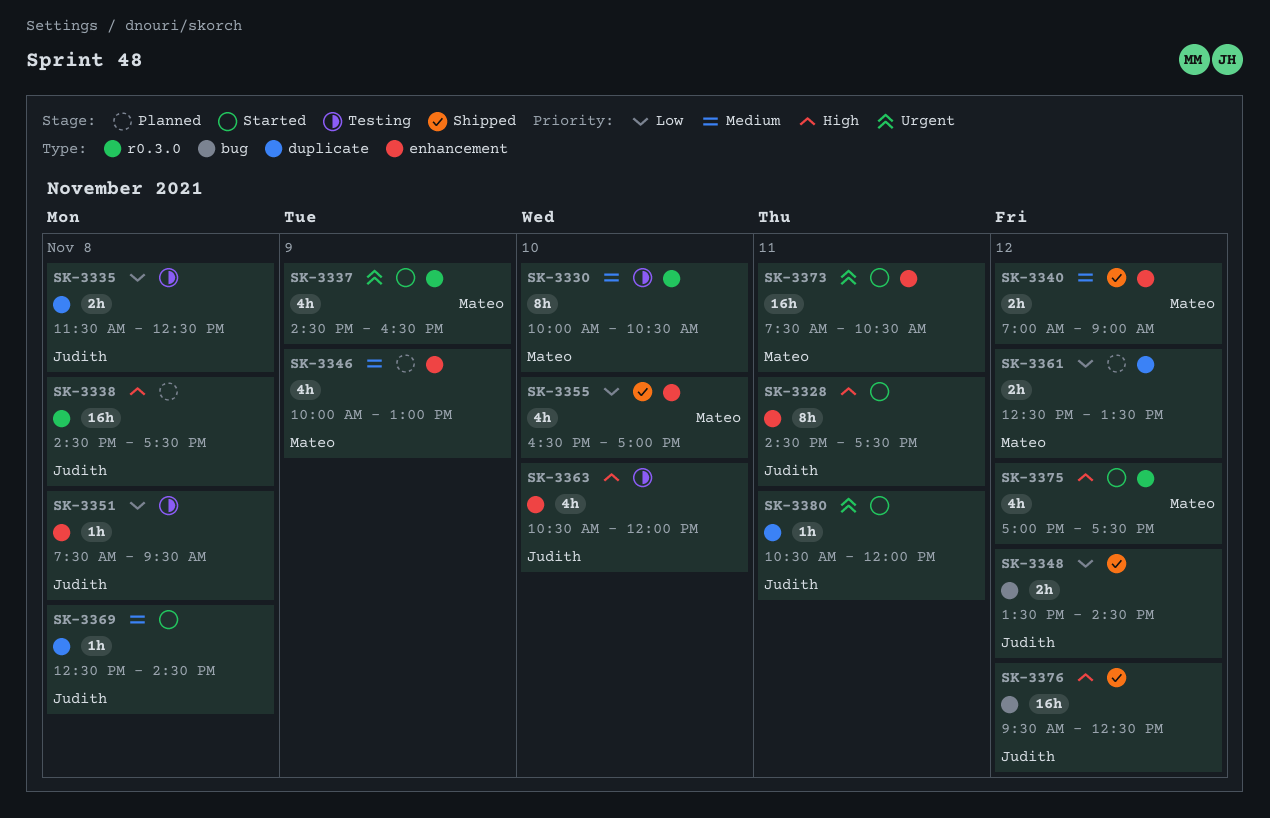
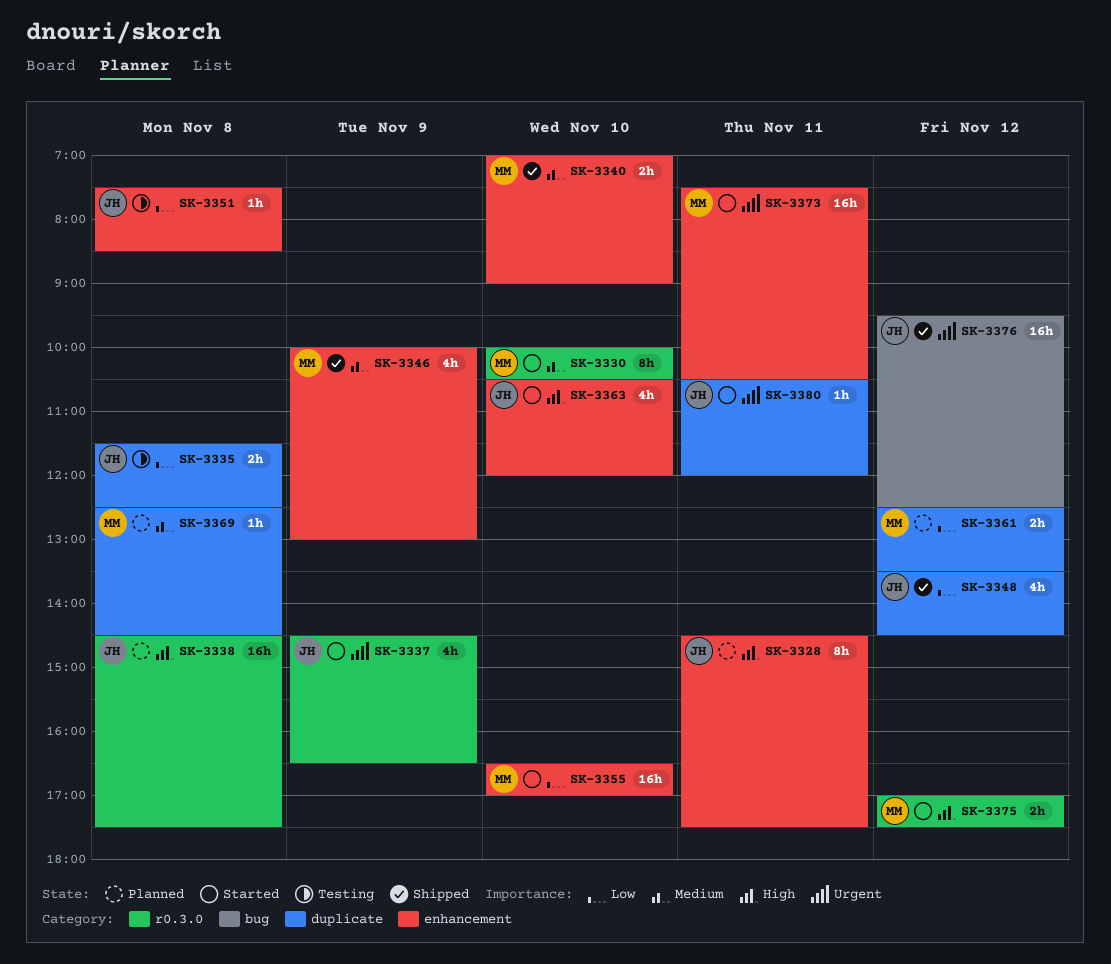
SK-3328, status: Started -> Planned
SK-3330, status: Testing -> Started
SK-3337, owner: Mateo -> Judith
SK-3340, day: Nov 12 -> Nov 10
SK-3346, status: Planned -> Shipped
SK-3348, label: bug -> duplicate
SK-3348, estimate: 2h -> 4h
SK-3351, ends: 09:30 -> 08:30
SK-3355, status: Shipped -> Started
SK-3355, estimate: 4h -> 16h
SK-3363, status: Testing -> Started
SK-3369, status: Started -> Planned
SK-3369, owner: Judith -> Mateo
SK-3375, estimate: 4h -> 2h
SK-3376, priority: High -> Urgent

